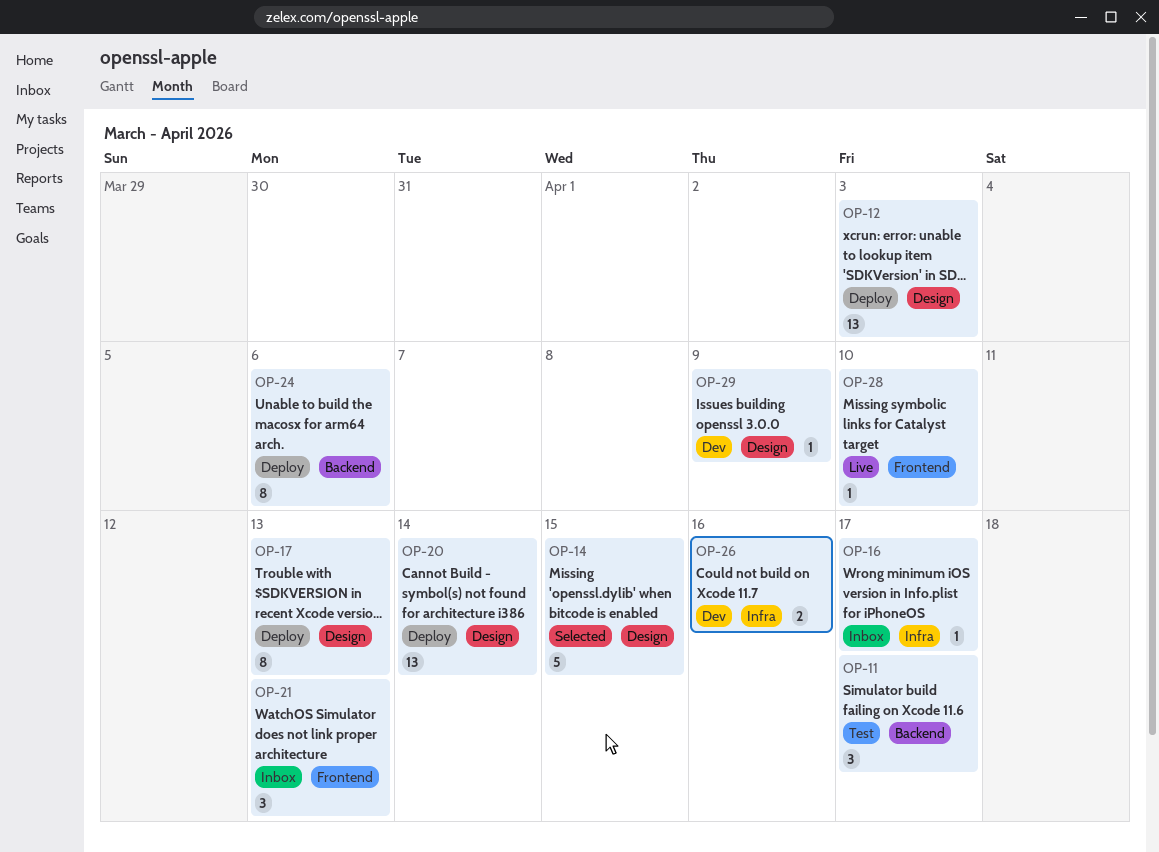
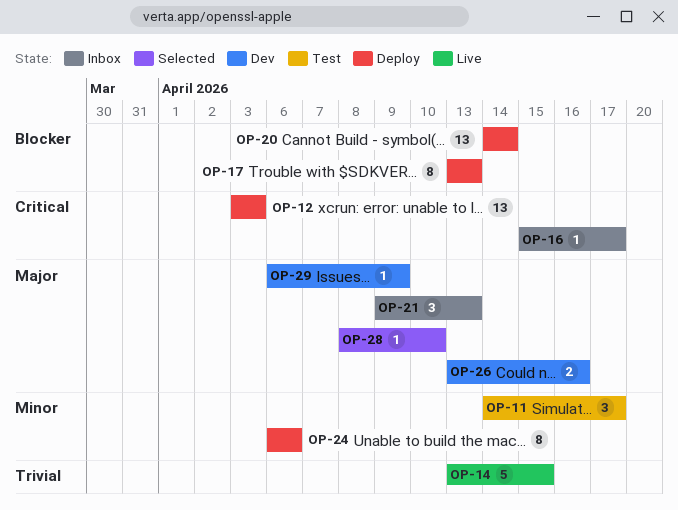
OP-14, status: Selected -> Live
OP-28, status: Live -> Selected

